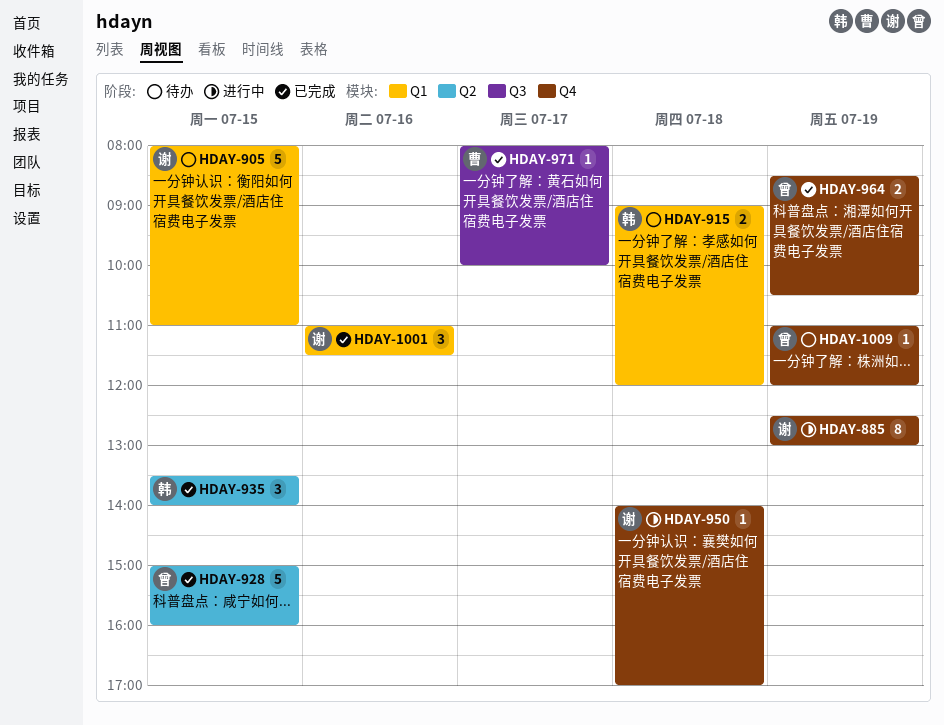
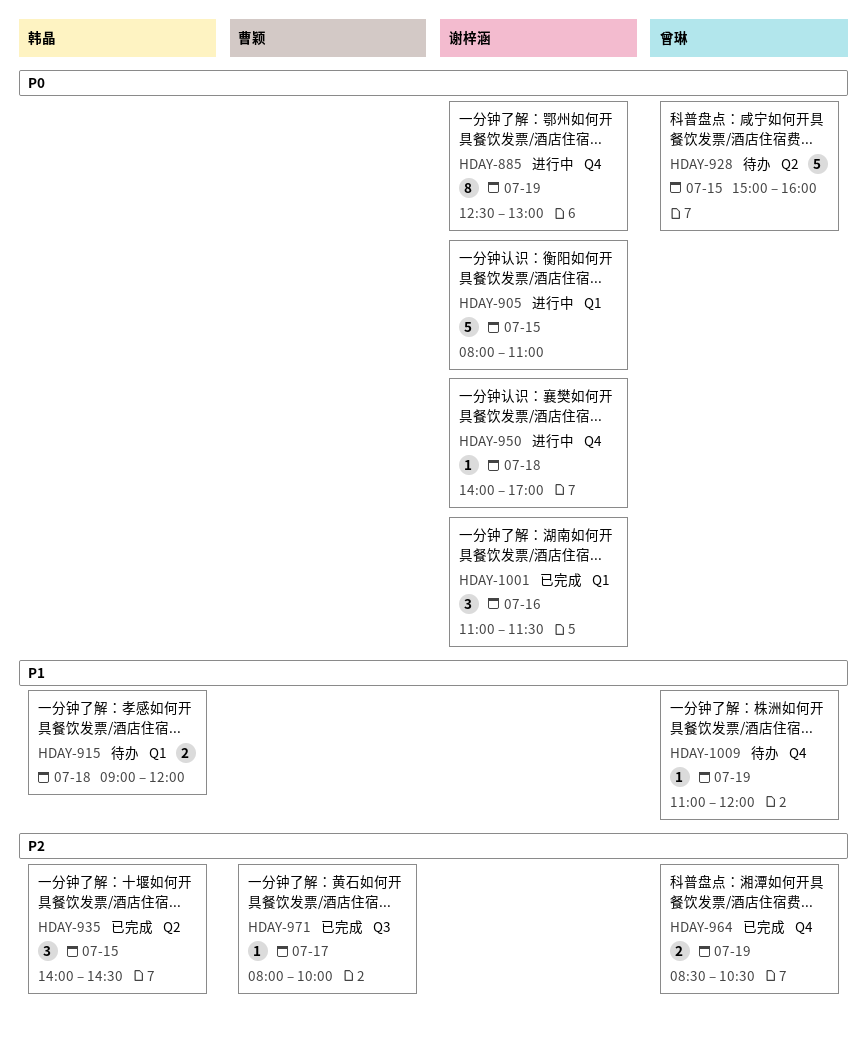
HDAY-905, status: 待办 -> 进行中
HDAY-928, status: 已完成 -> 待办
HDAY-935, begins: 13:30 -> 14:00
HDAY-935, ends: 14:00 -> 14:30

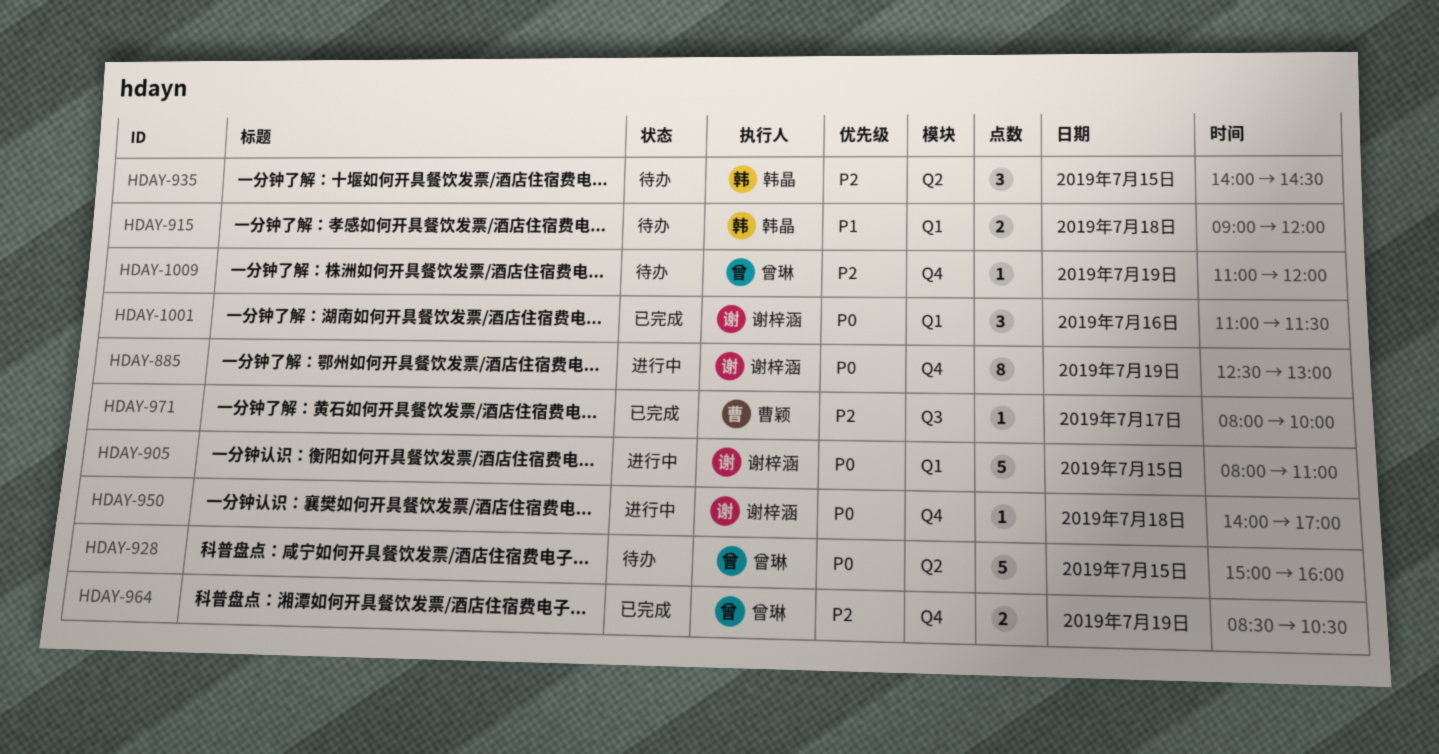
HDAY-935, status: 已完成 -> 待办
HDAY-1009, priority: P1 -> P2

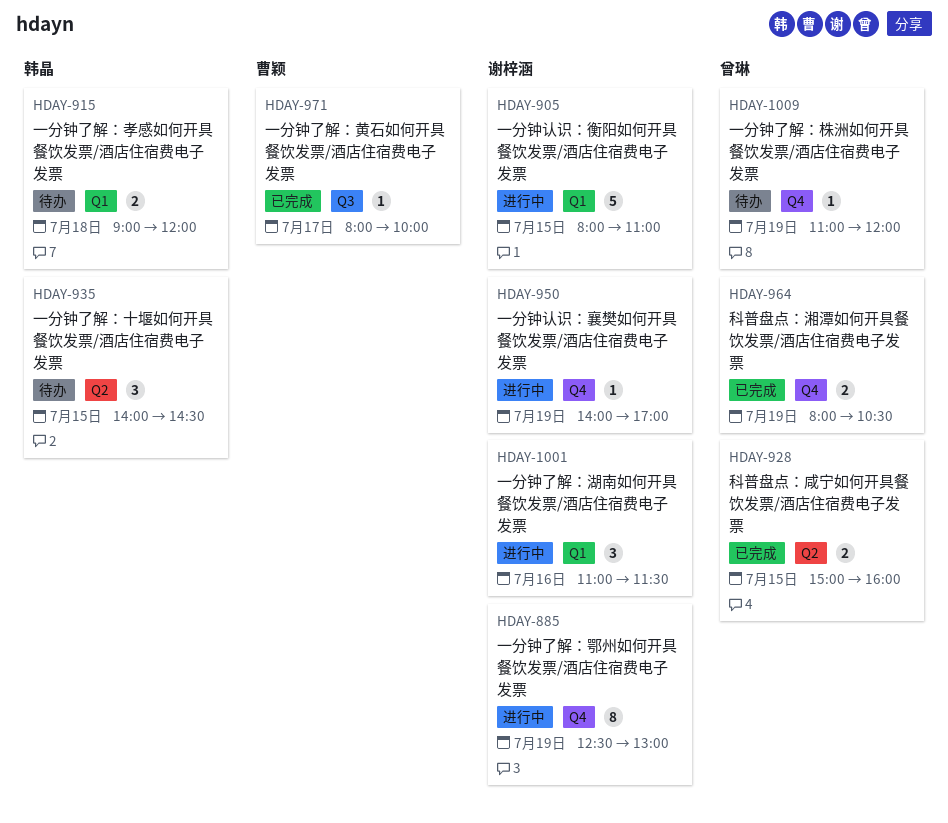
HDAY-928, status: 待办 -> 已完成
HDAY-928, estimate: 5 -> 2
HDAY-950, day: Jul 18 -> Jul 19
HDAY-964, begins: 08:30 -> 08:00
HDAY-1001, status: 已完成 -> 进行中

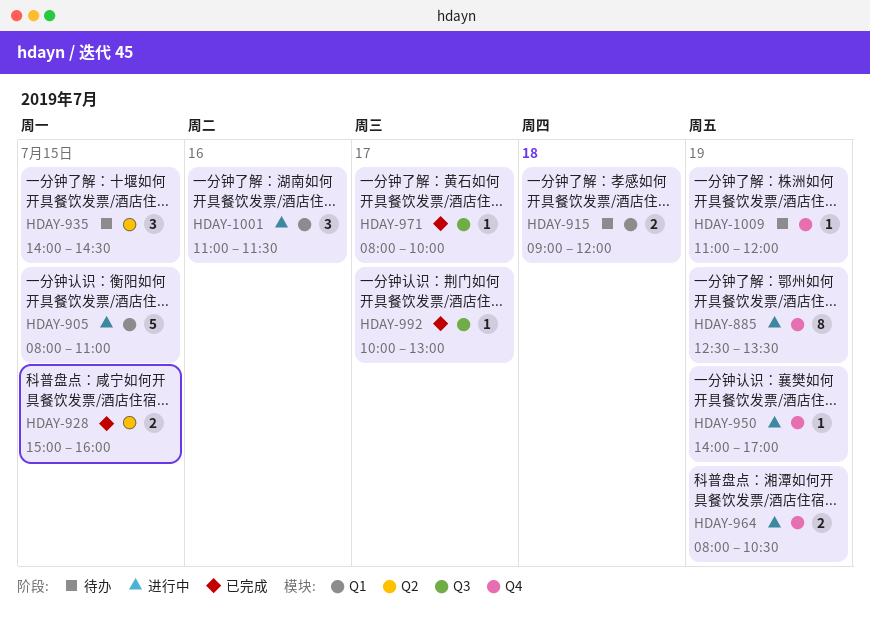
HDAY-885, ends: 13:00 -> 13:30
HDAY-964, status: 已完成 -> 进行中
HDAY-992: none -> present

